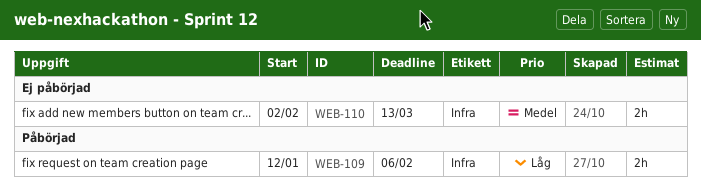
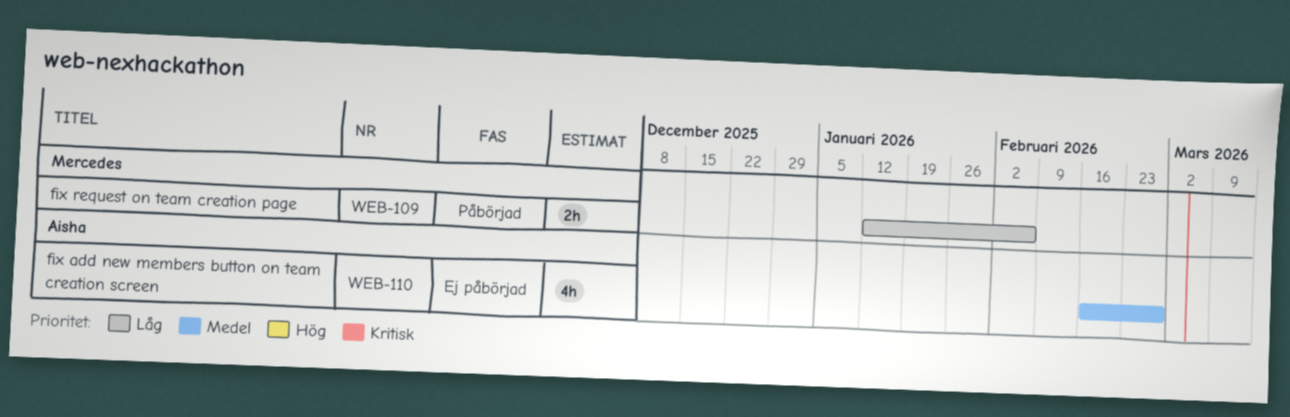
WEB-110, estimate: 2h -> 4h
WEB-110, start: Feb 2 -> Feb 16
WEB-110, due: Mar 13 -> Feb 27

